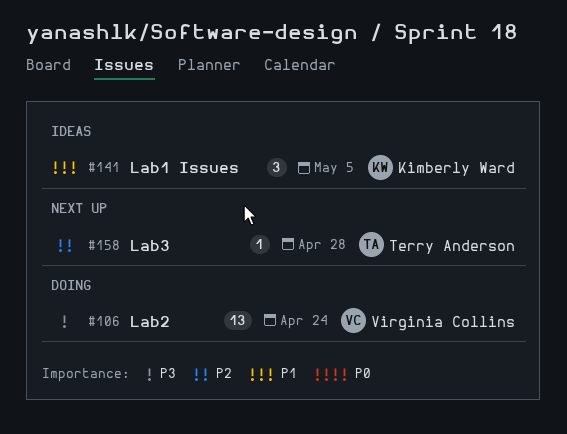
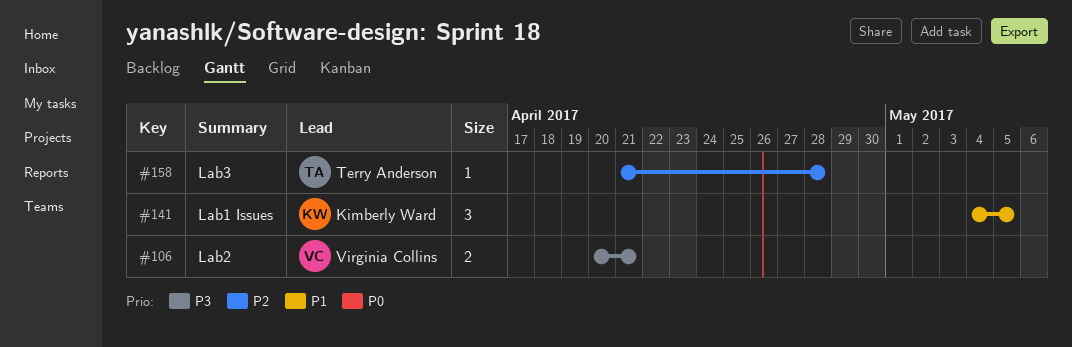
#106, estimate: 13 -> 2
#106, due: Apr 24 -> Apr 21

